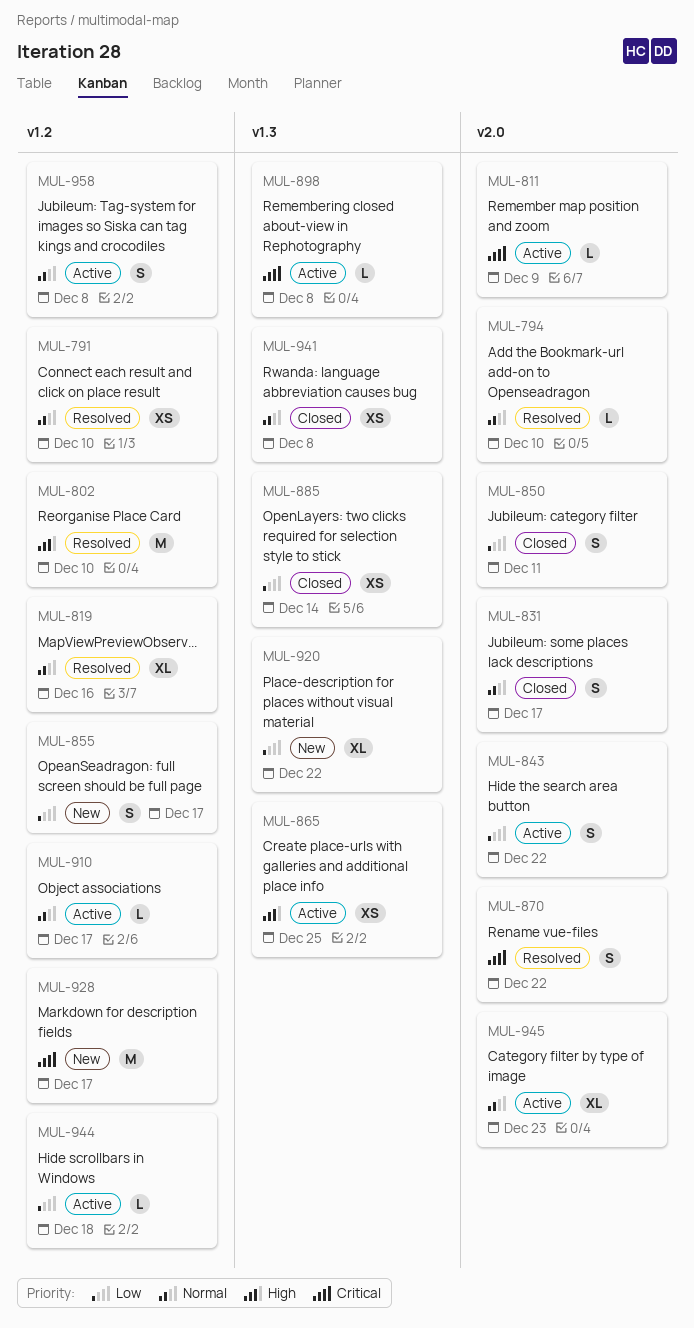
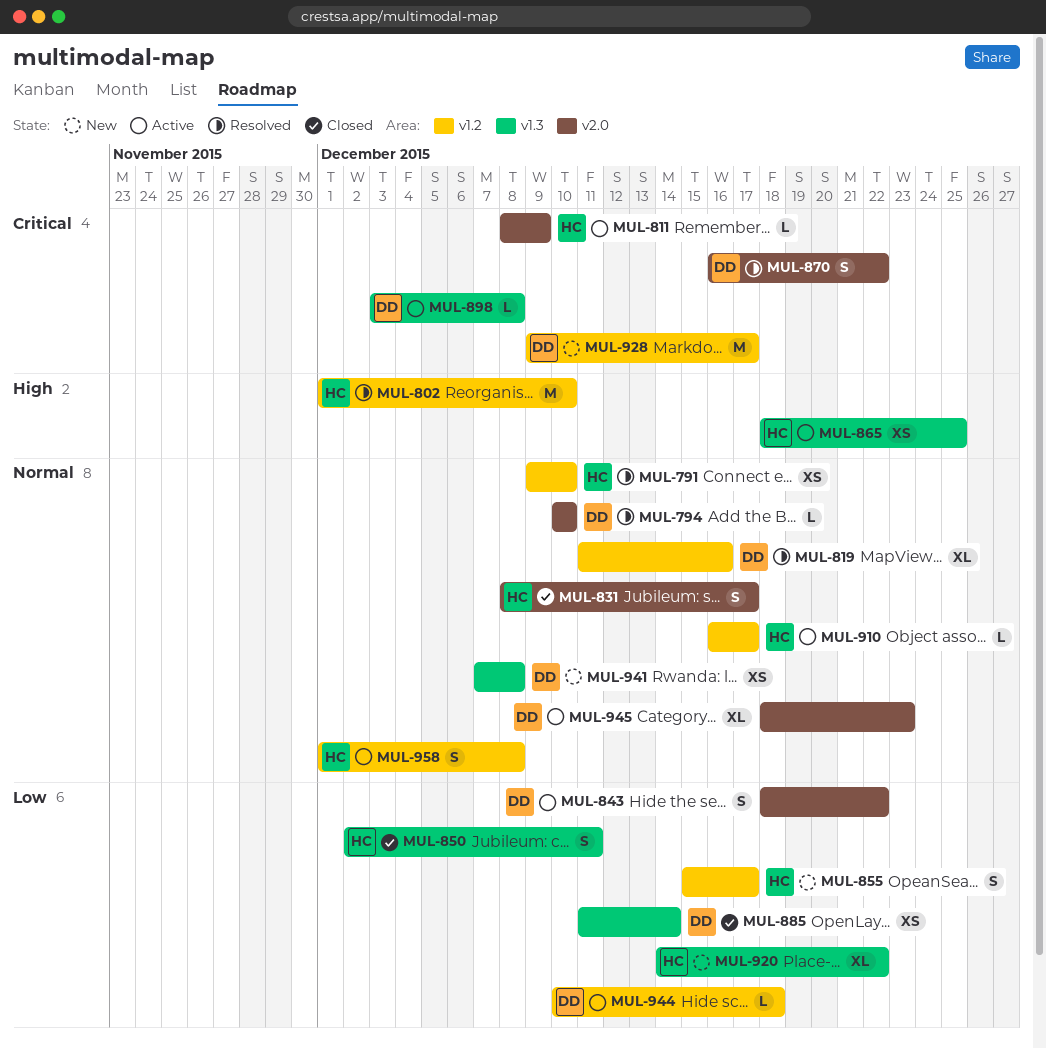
MUL-850, label: v2.0 -> v1.3
MUL-941, status: Closed -> New

